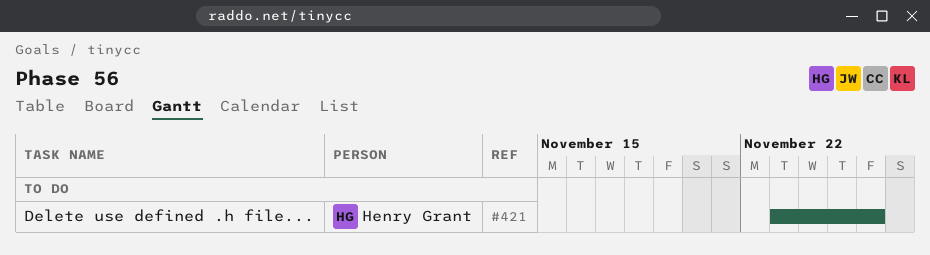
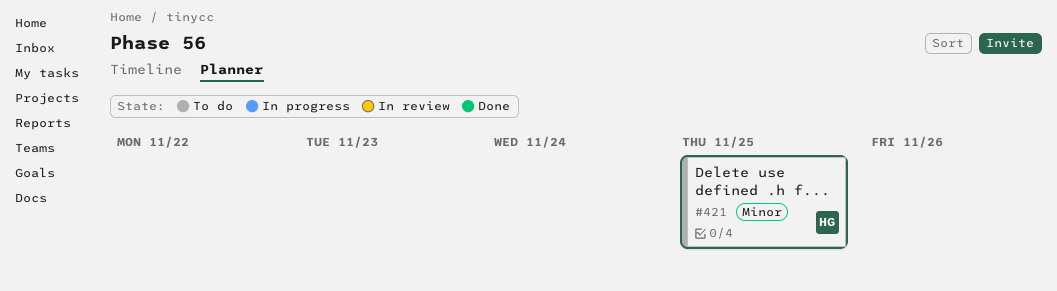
#421, due: Nov 26 -> Nov 25

